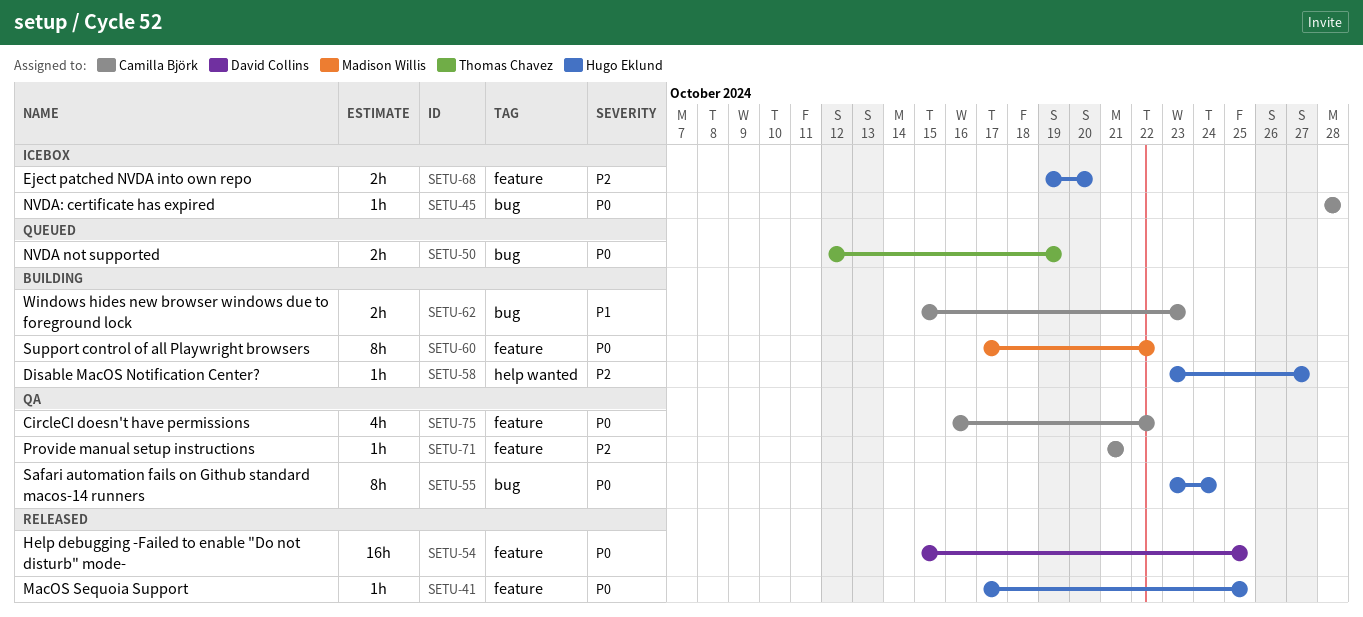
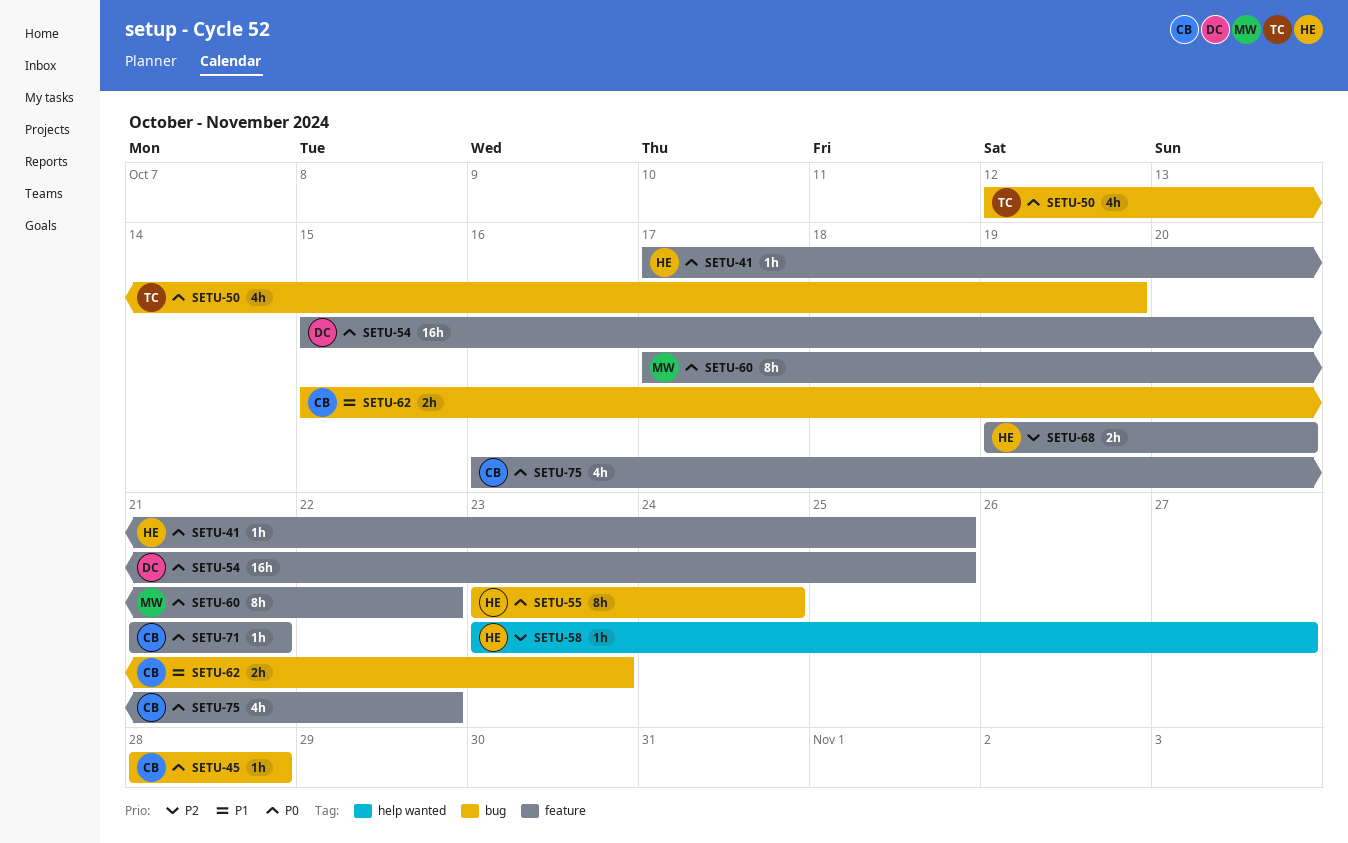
SETU-50, estimate: 2h -> 4h
SETU-71, priority: P2 -> P0

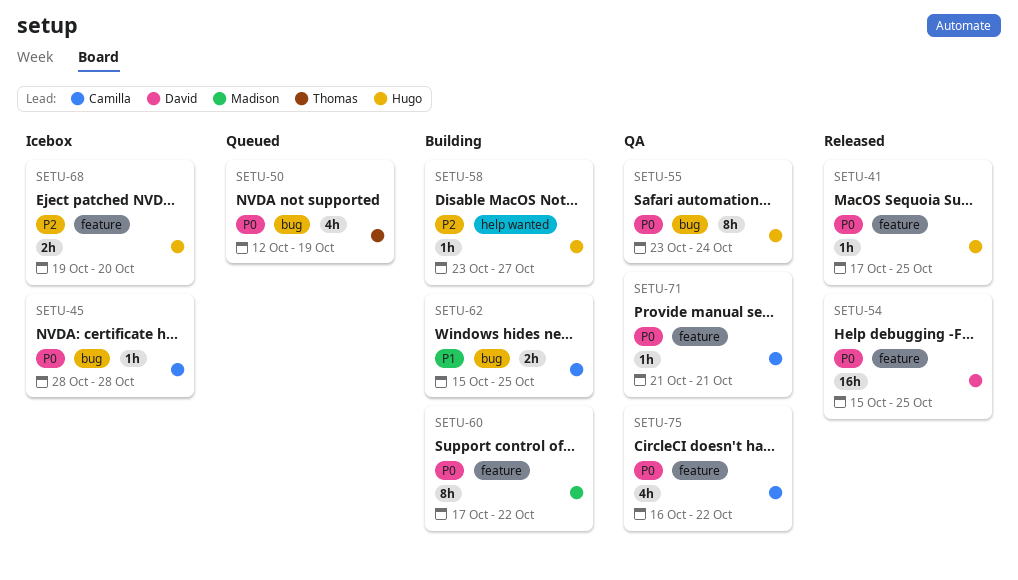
SETU-62, due: Oct 23 -> Oct 25

